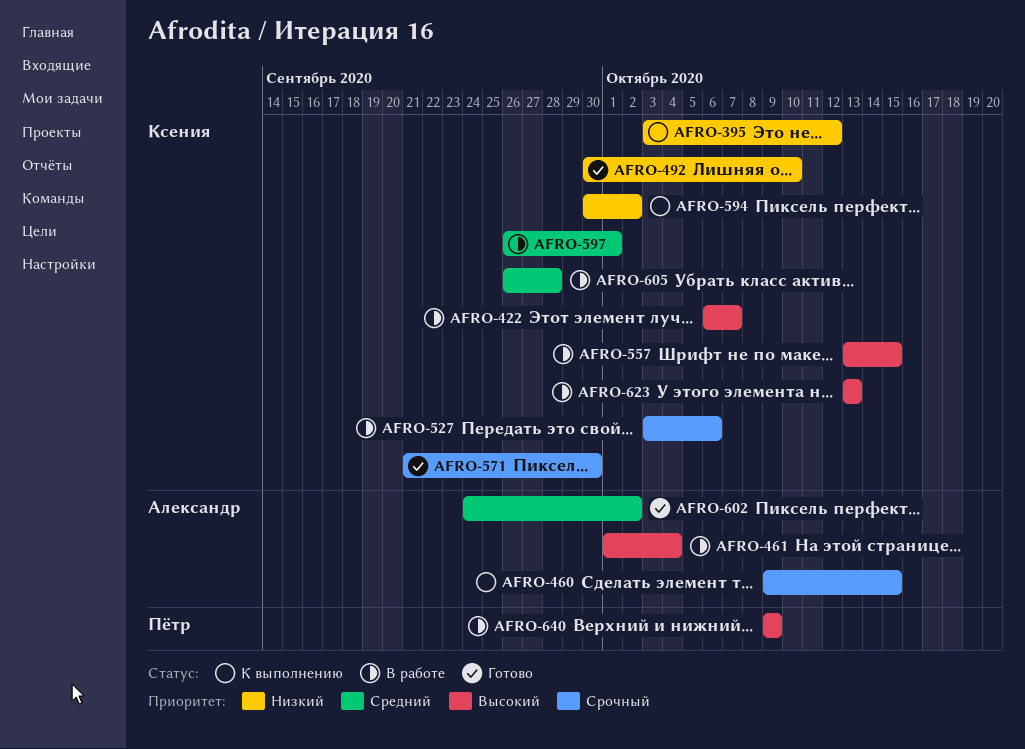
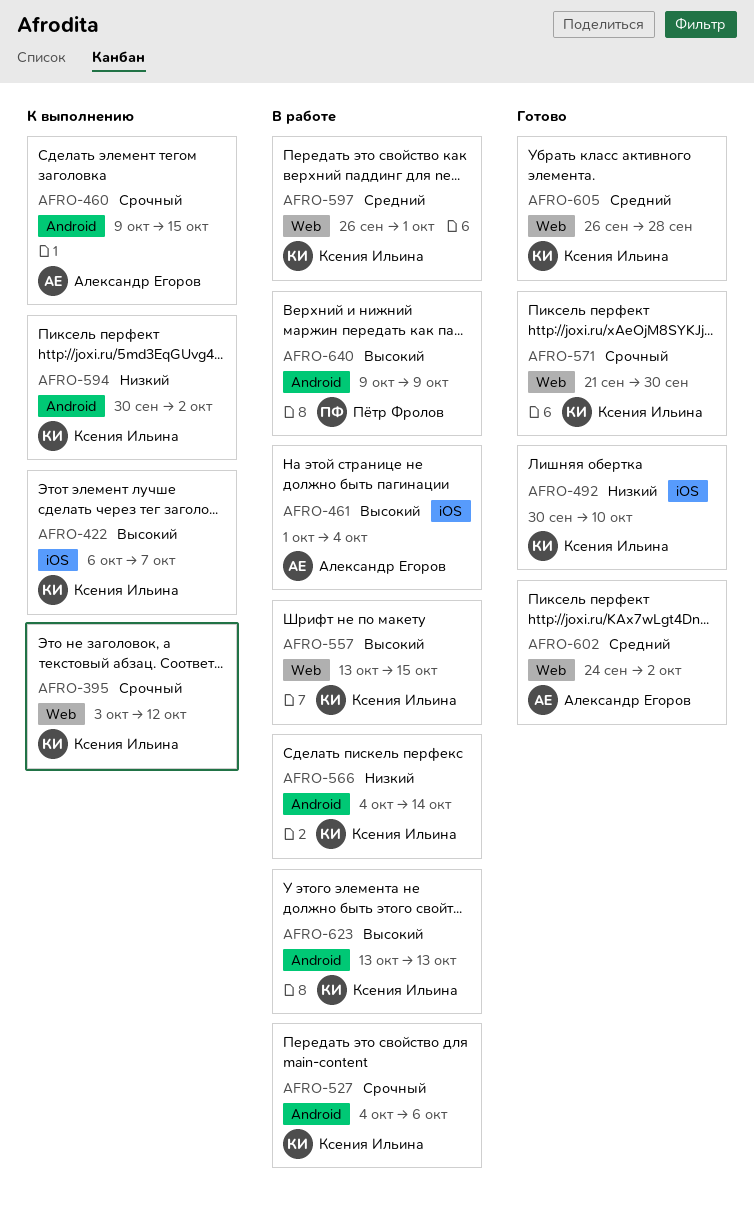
AFRO-395, priority: Низкий -> Срочный
AFRO-422, status: В работе -> К выполнению
AFRO-527, start: Oct 3 -> Oct 4
AFRO-566: none -> present
AFRO-605, status: В работе -> Готово

